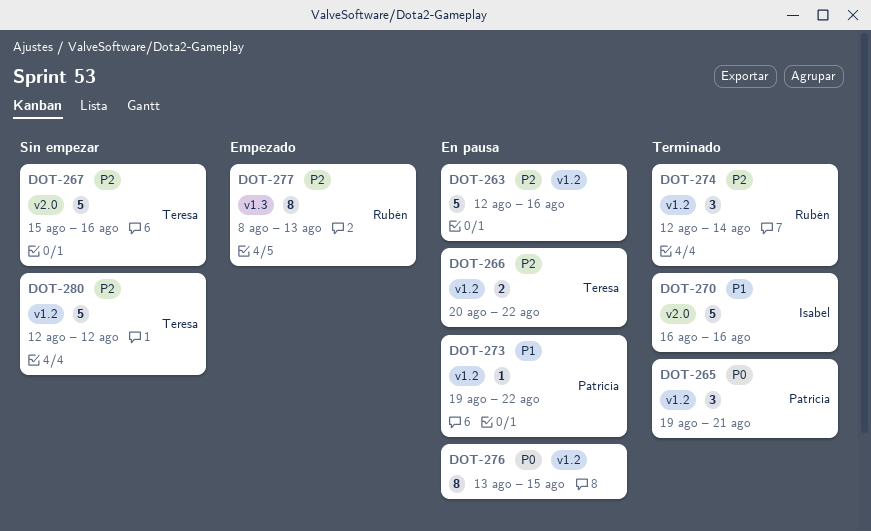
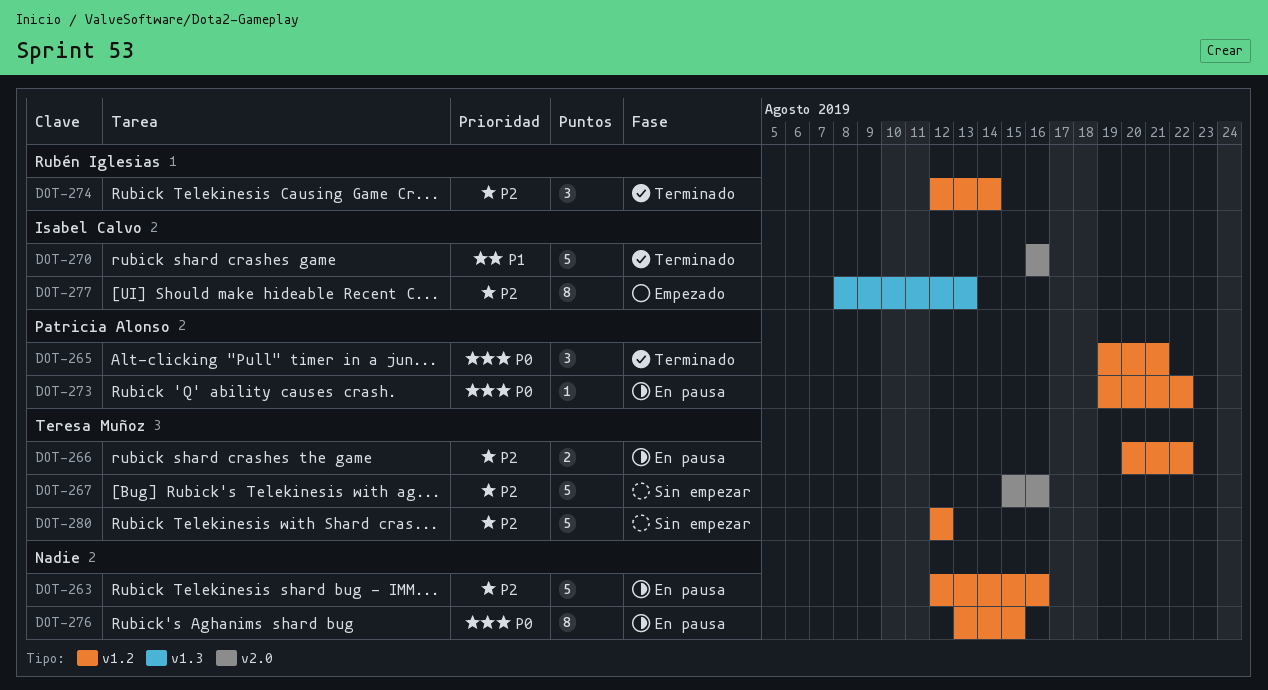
DOT-273, priority: P1 -> P0
DOT-277, owner: Rubén Iglesias -> Isabel Calvo

